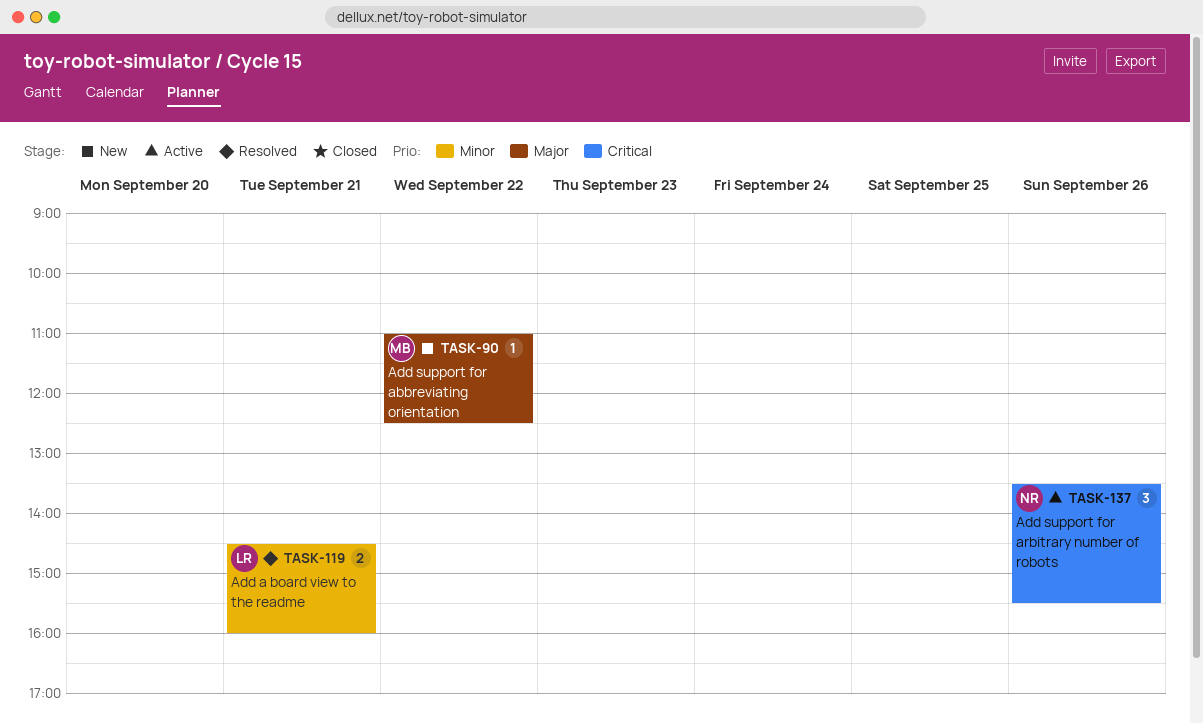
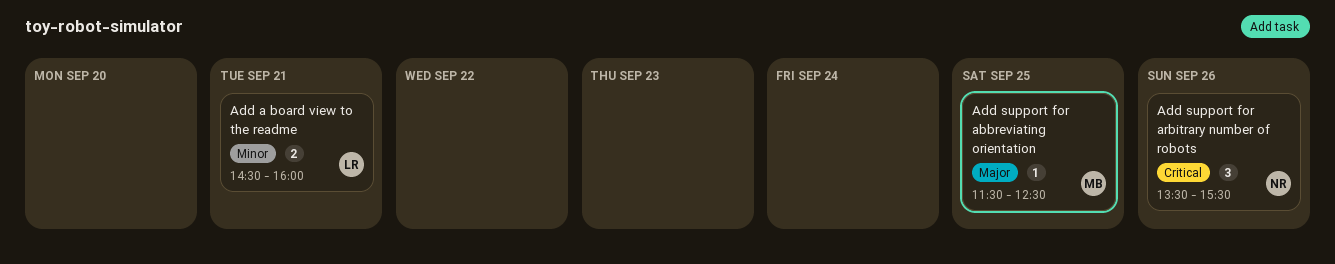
Add support for abbreviating orientation, day: Sep 22 -> Sep 25
Add support for abbreviating orientation, begins: 11:00 -> 11:30

